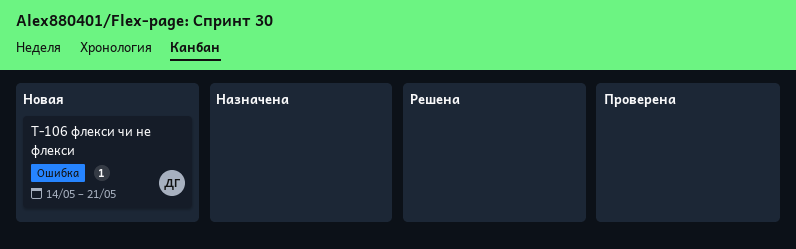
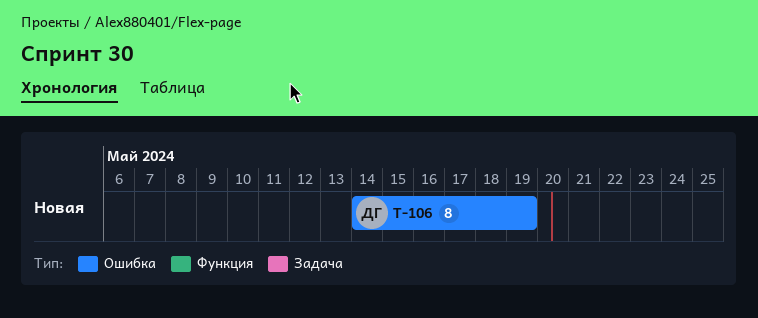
T-106, estimate: 1 -> 8
T-106, due: May 21 -> May 19

